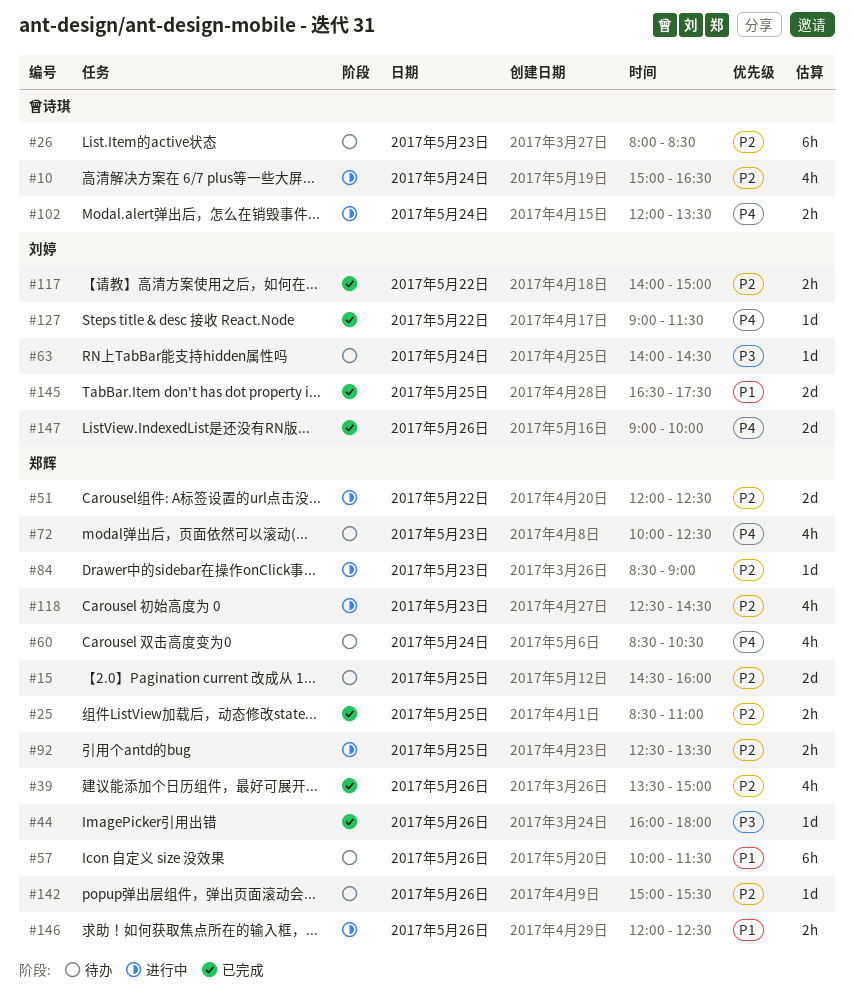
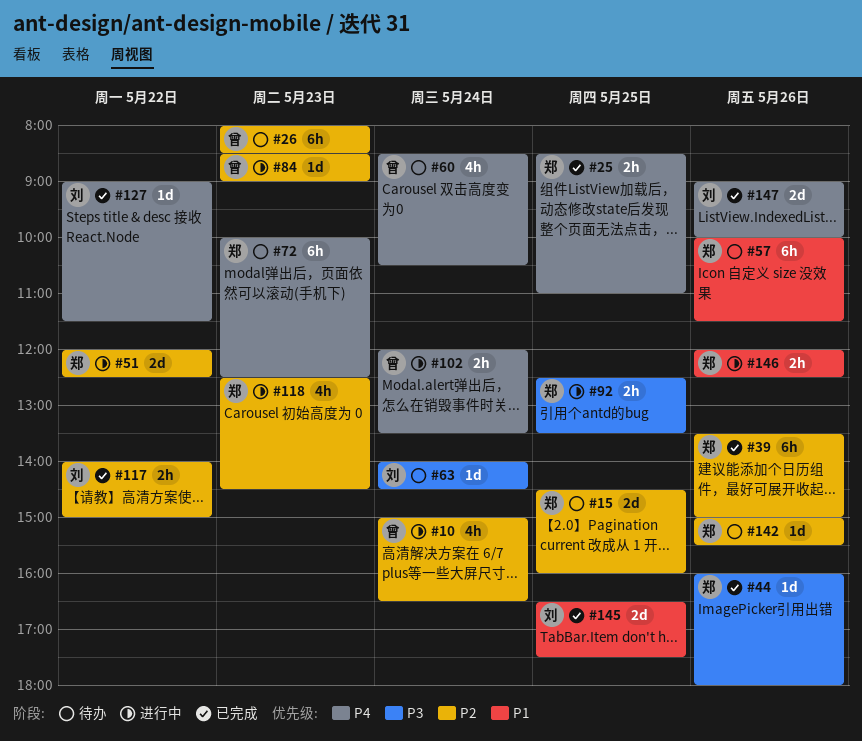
#25, priority: P2 -> P4
#39, estimate: 4h -> 6h
#60, owner: 郑辉 -> 曾诗琪
#72, estimate: 4h -> 6h
#84, owner: 郑辉 -> 曾诗琪
#92, priority: P2 -> P3

